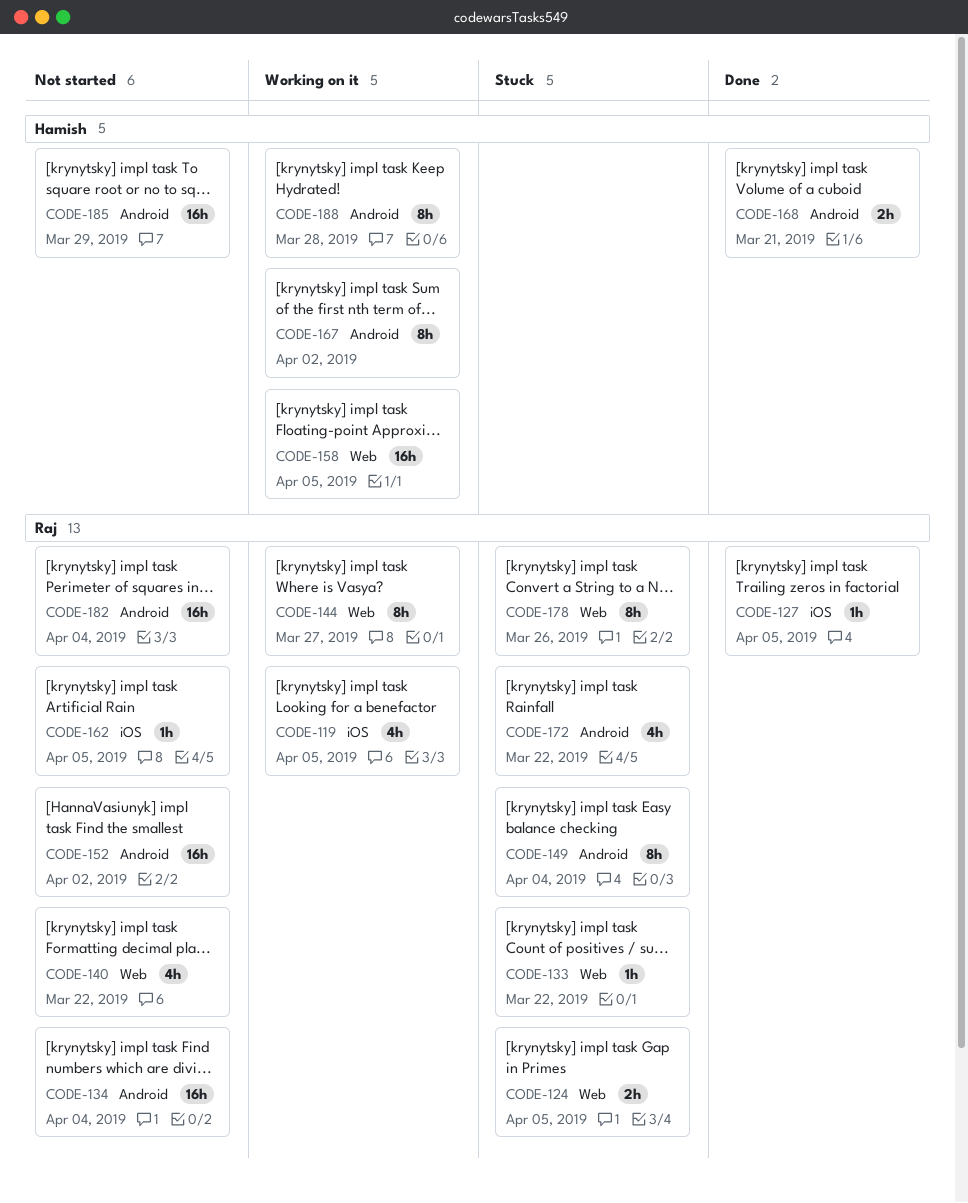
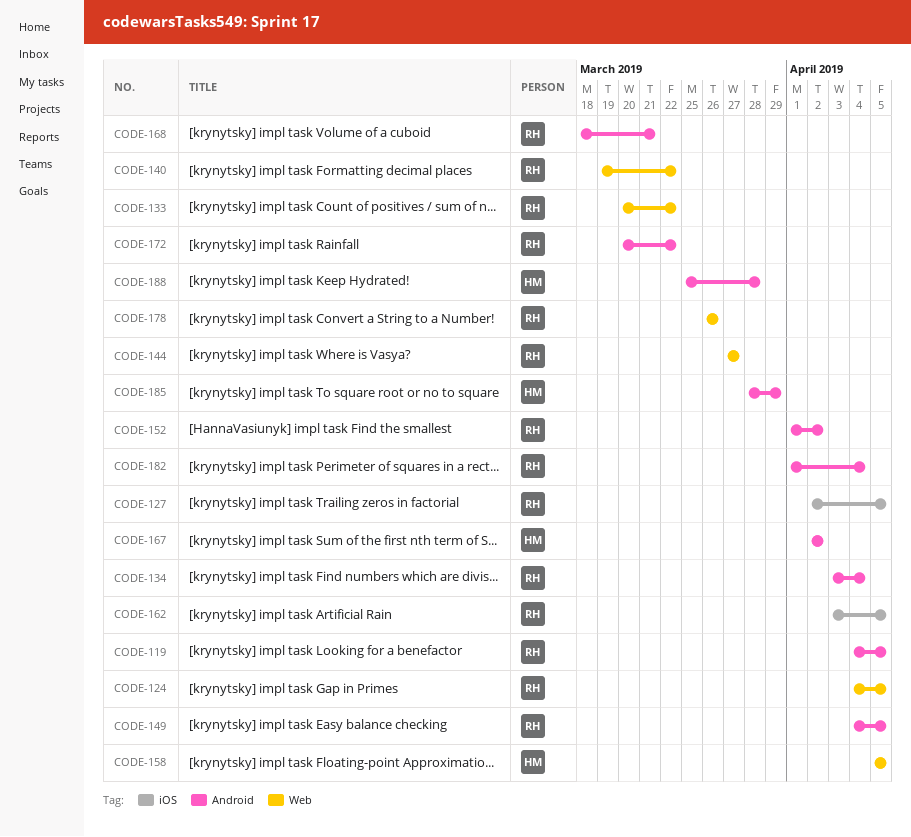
CODE-119, label: iOS -> Android
CODE-149, due: Apr 4 -> Apr 5
CODE-168, owner: Hamish -> Raj

